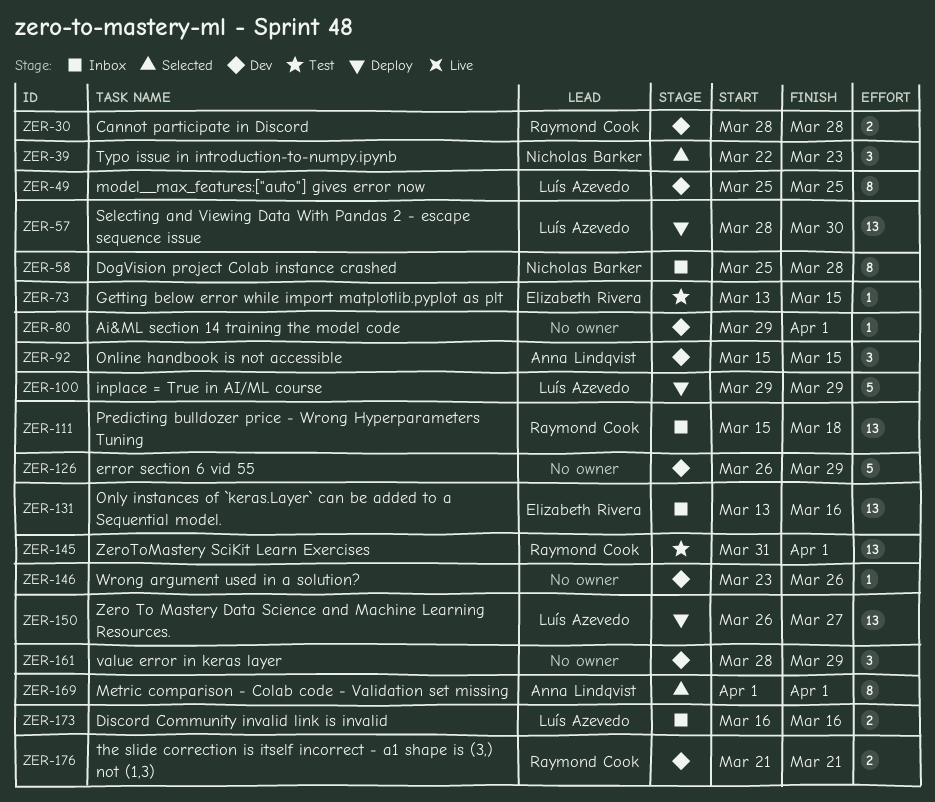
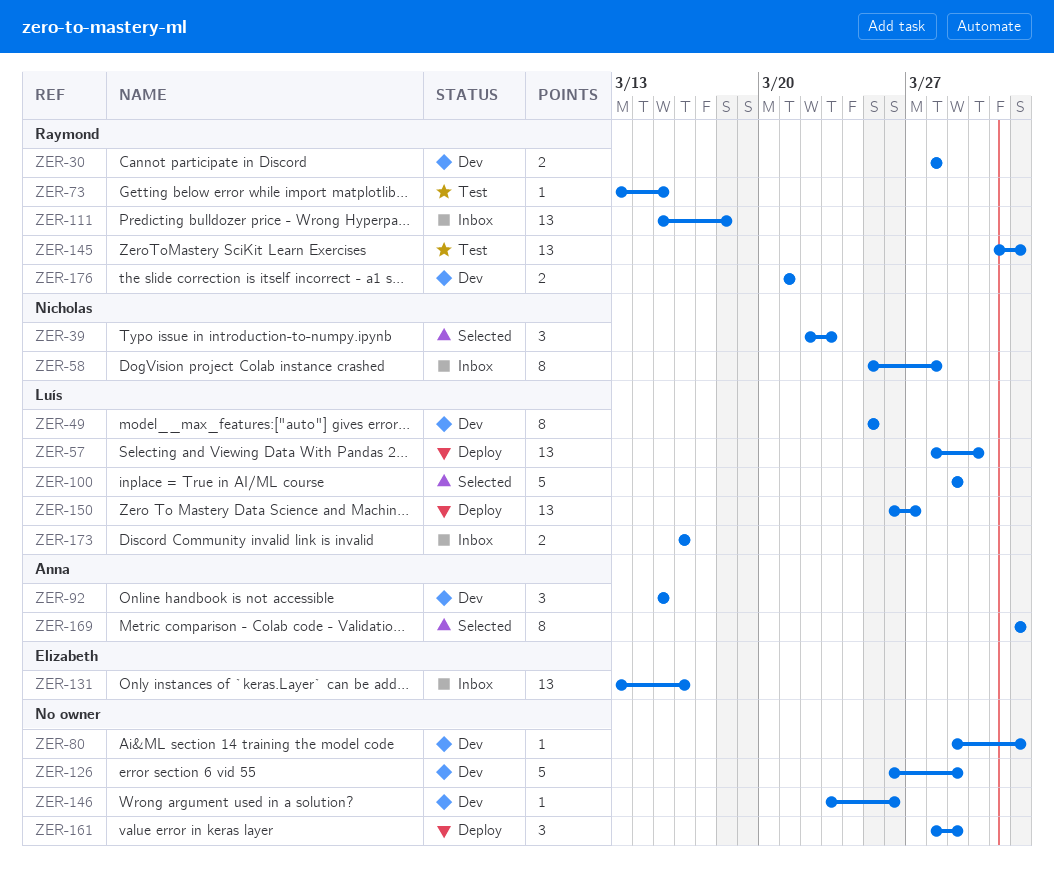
ZER-73, owner: Elizabeth Rivera -> Raymond Cook
ZER-100, status: Deploy -> Selected
ZER-161, status: Dev -> Deploy

